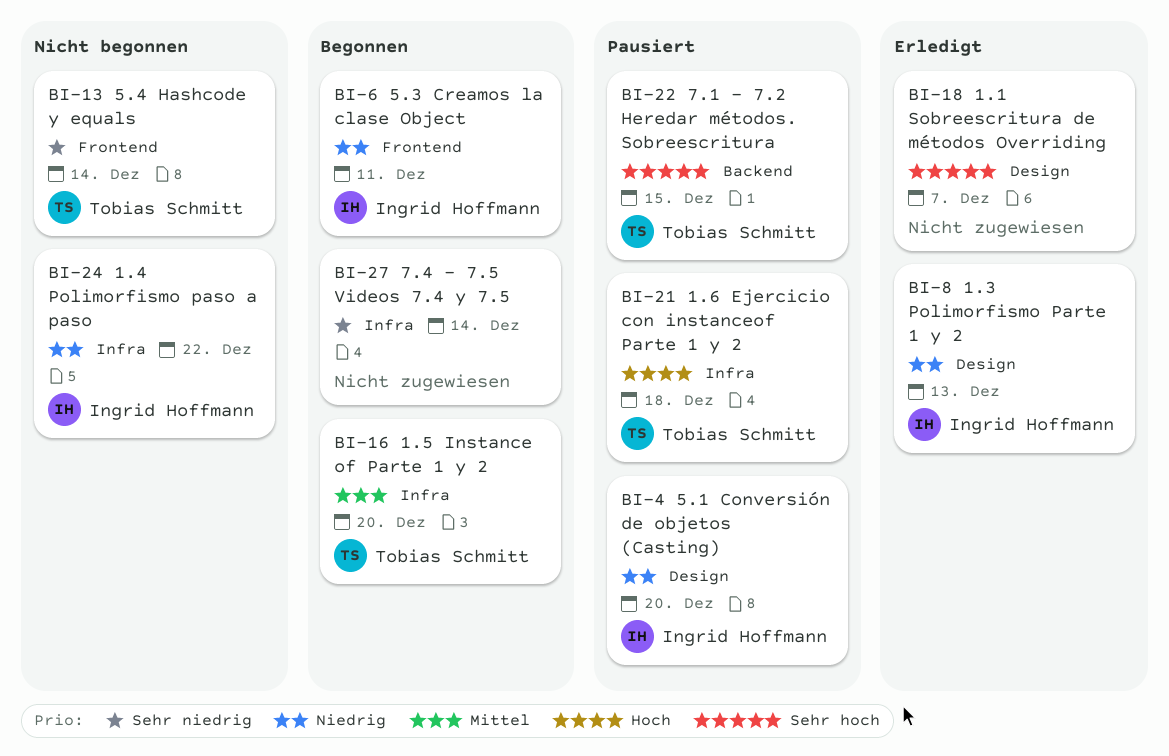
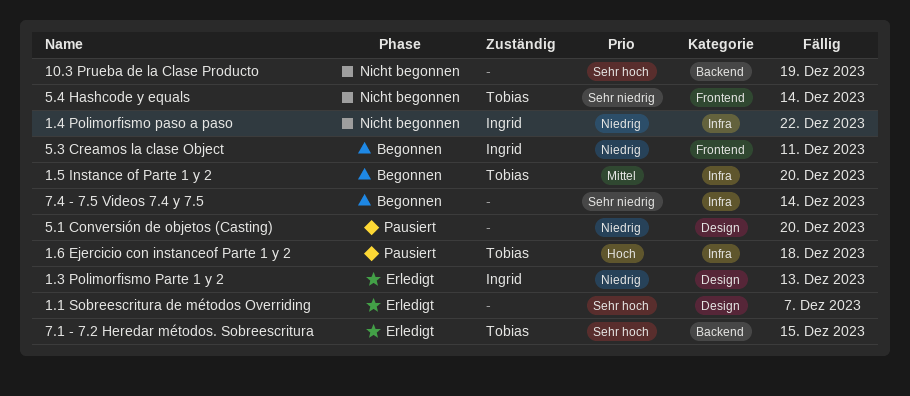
10.3 Prueba de la Clase Producto: none -> present
5.1 Conversión de objetos (Casting), owner: Ingrid Hoffmann -> none
7.1 - 7.2 Heredar métodos. Sobreescritura, status: Pausiert -> Erledigt

